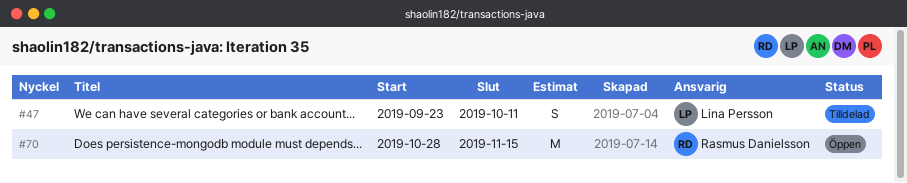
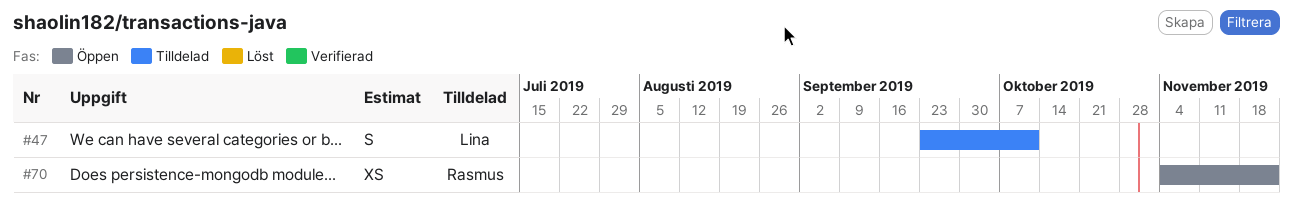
#70, estimate: M -> XS
#70, start: Oct 28 -> Nov 4
#70, due: Nov 15 -> Nov 22

